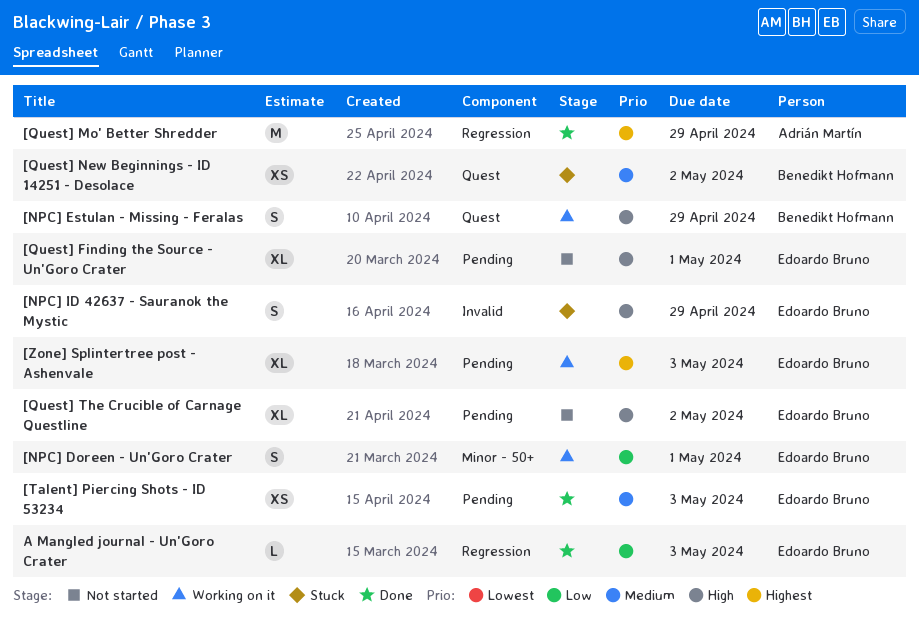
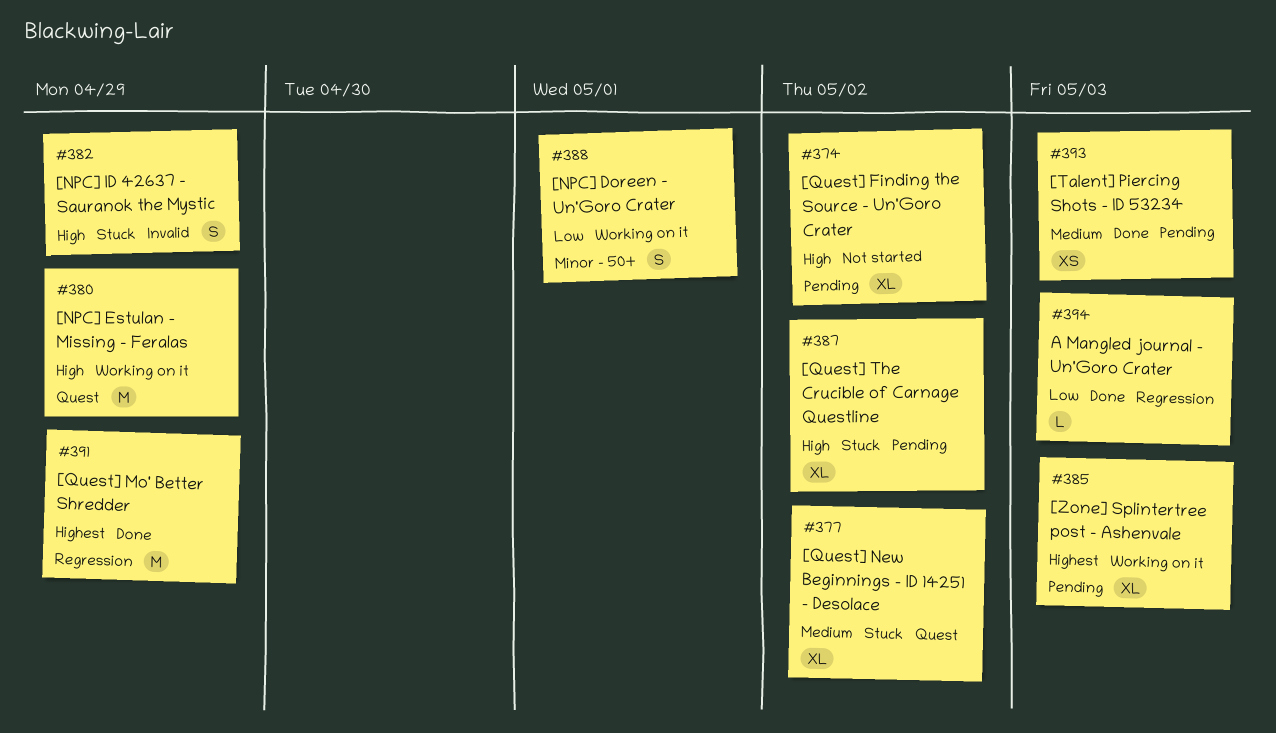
[NPC] Estulan - Missing - Feralas, estimate: S -> M
[Quest] Finding the Source - Un'Goro Crater, due: May 1 -> May 2
[Quest] New Beginnings - ID 14251 - Desolace, estimate: XS -> XL
[Quest] The Crucible of Carnage Questline, status: Not started -> Stuck

